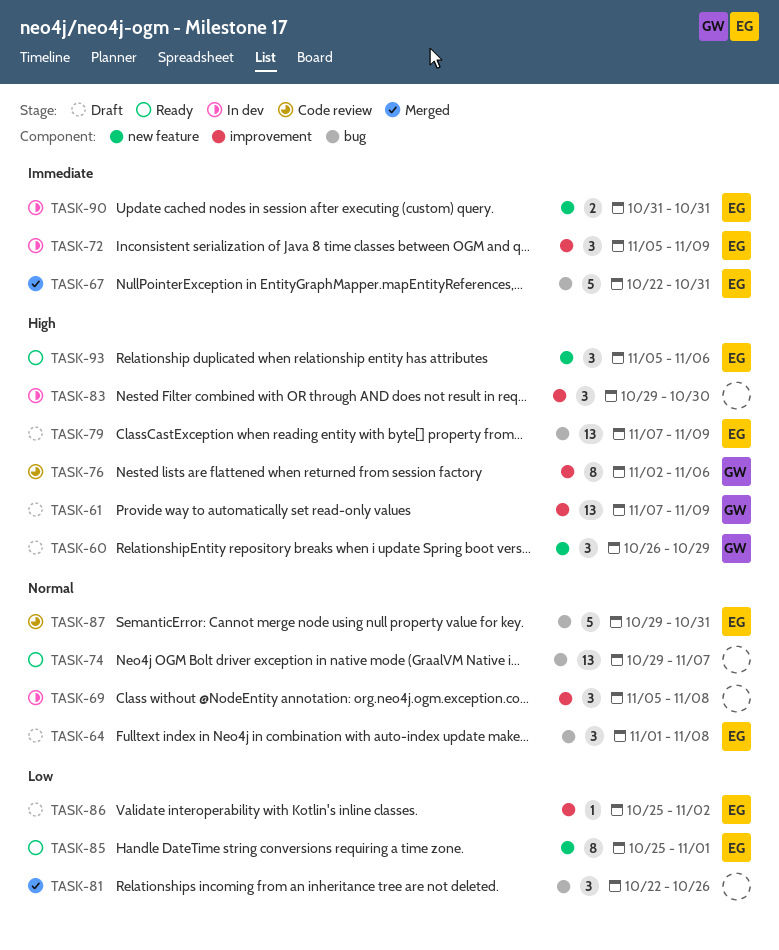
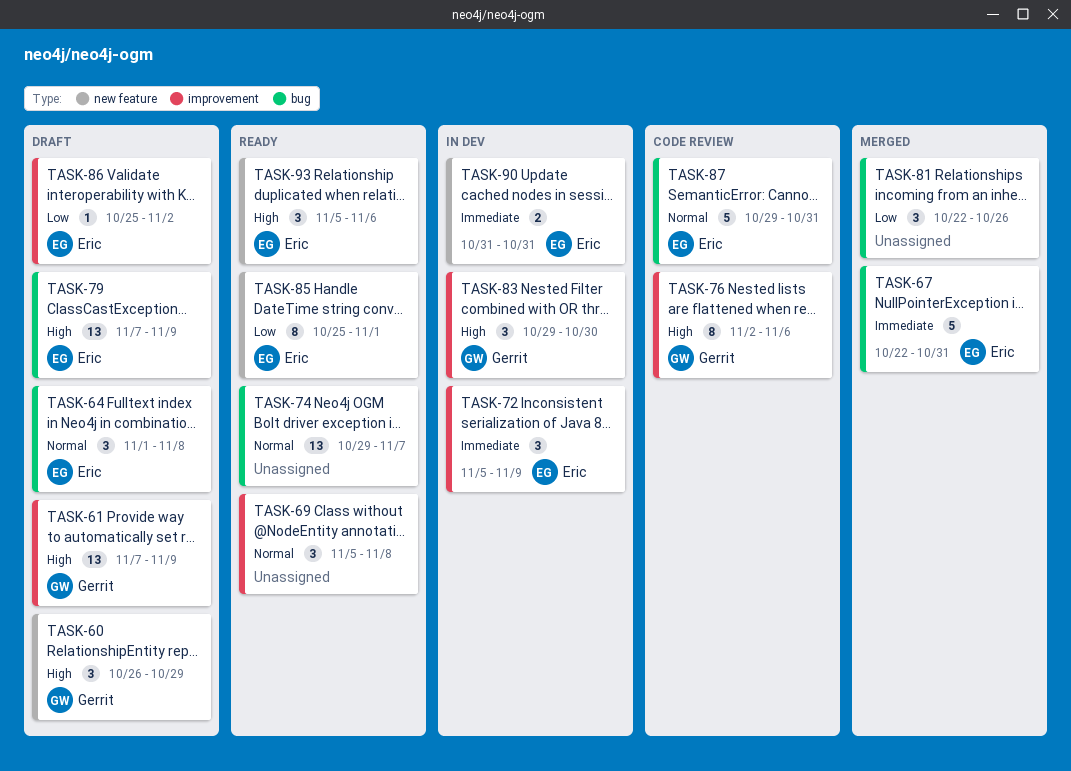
TASK-69, status: In dev -> Ready
TASK-83, owner: none -> Gerrit

